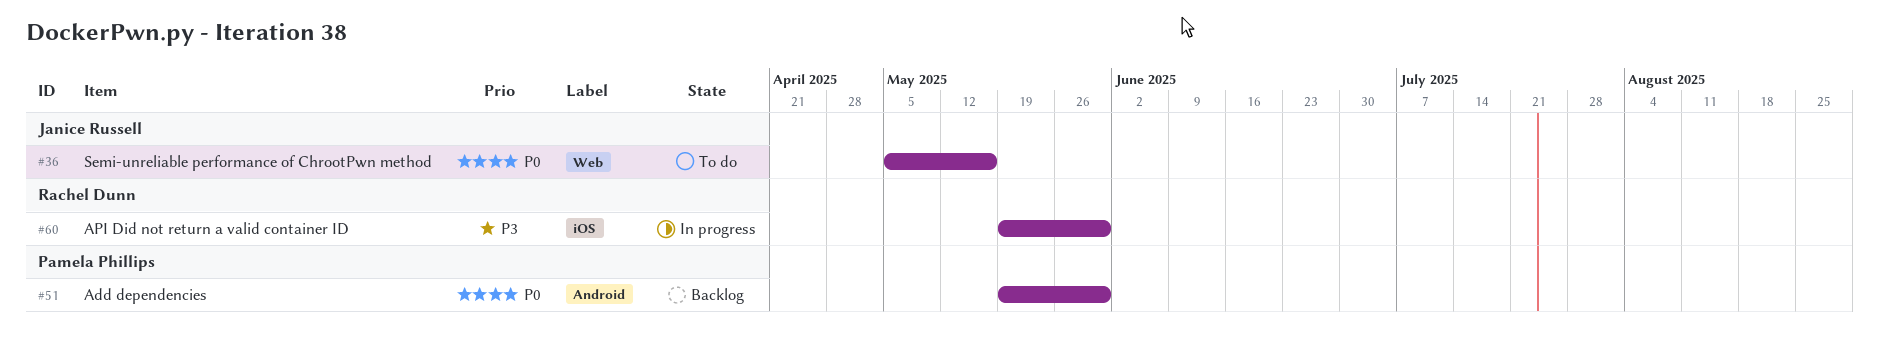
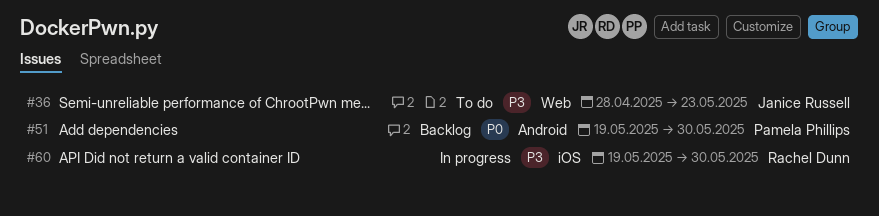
#36, priority: P0 -> P3
#36, start: May 5 -> Apr 28
#36, due: May 16 -> May 23

